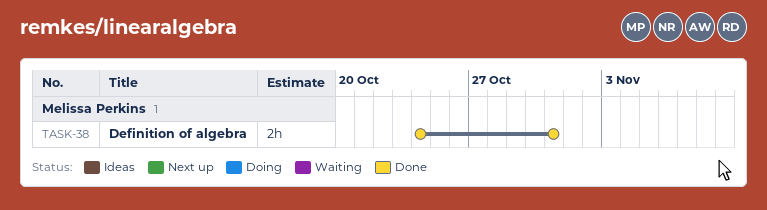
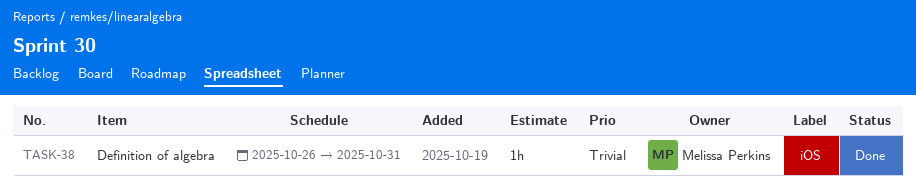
TASK-38, estimate: 2h -> 1h
TASK-38, start: Oct 24 -> Oct 26

